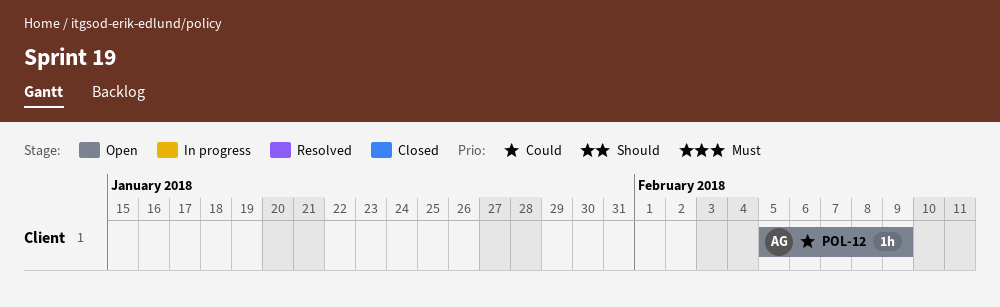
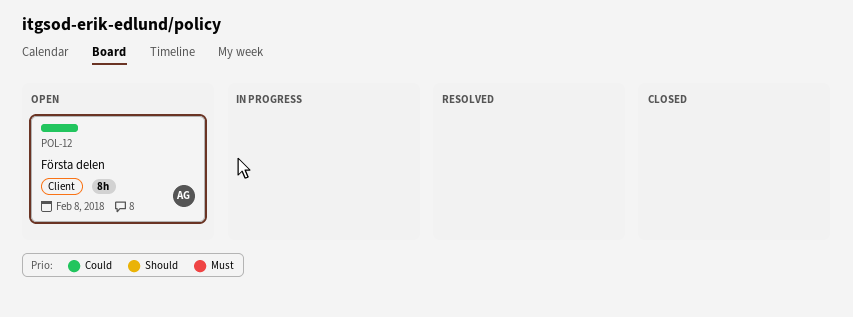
POL-12, estimate: 1h -> 8h
POL-12, due: Feb 9 -> Feb 8

